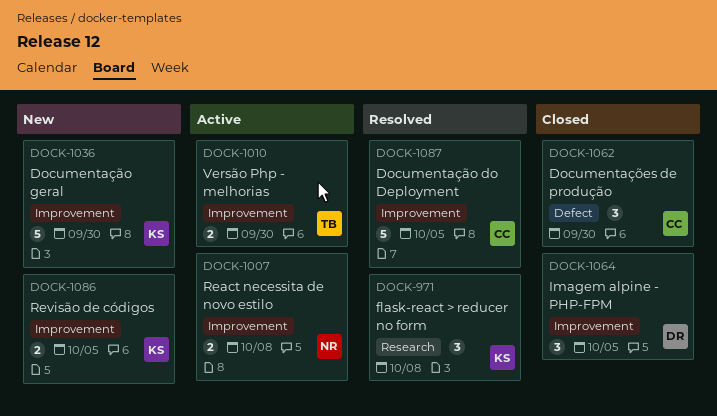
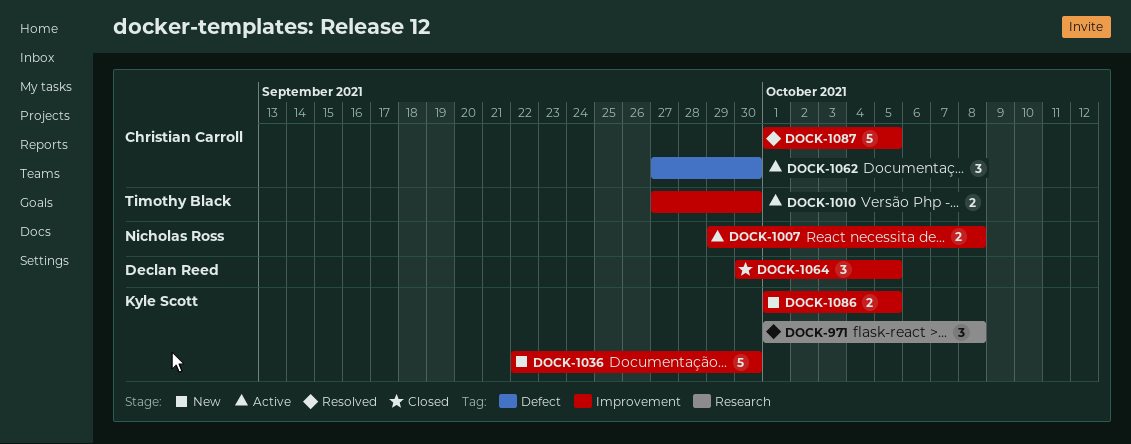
DOCK-1062, status: Closed -> Active

